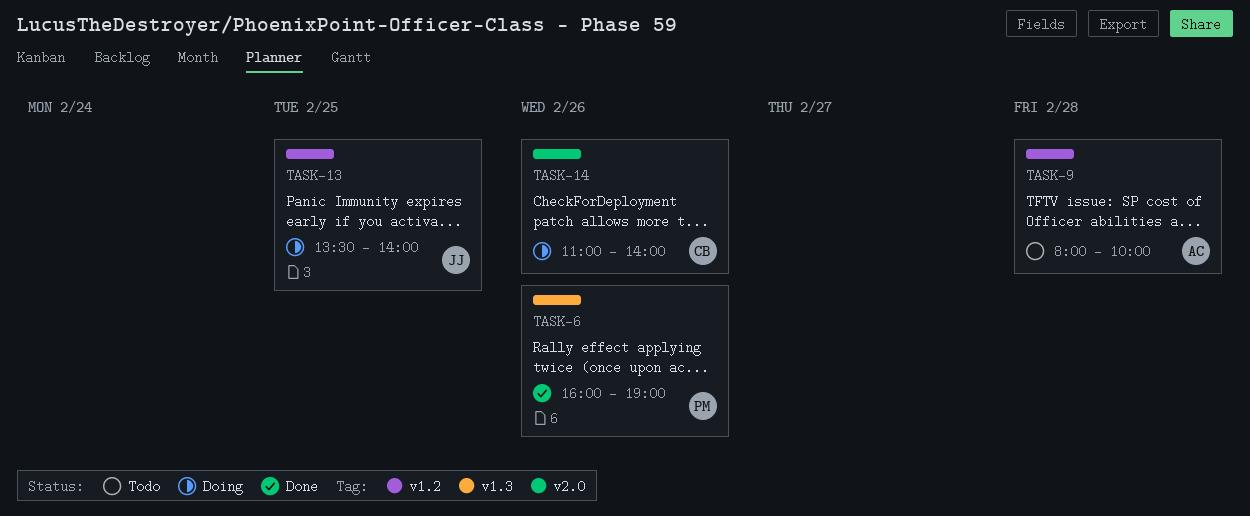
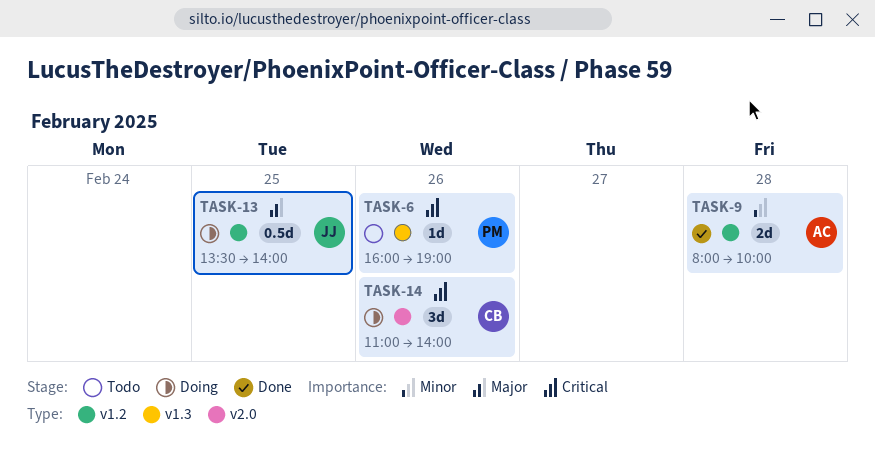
TASK-6, status: Done -> Todo
TASK-9, status: Todo -> Done

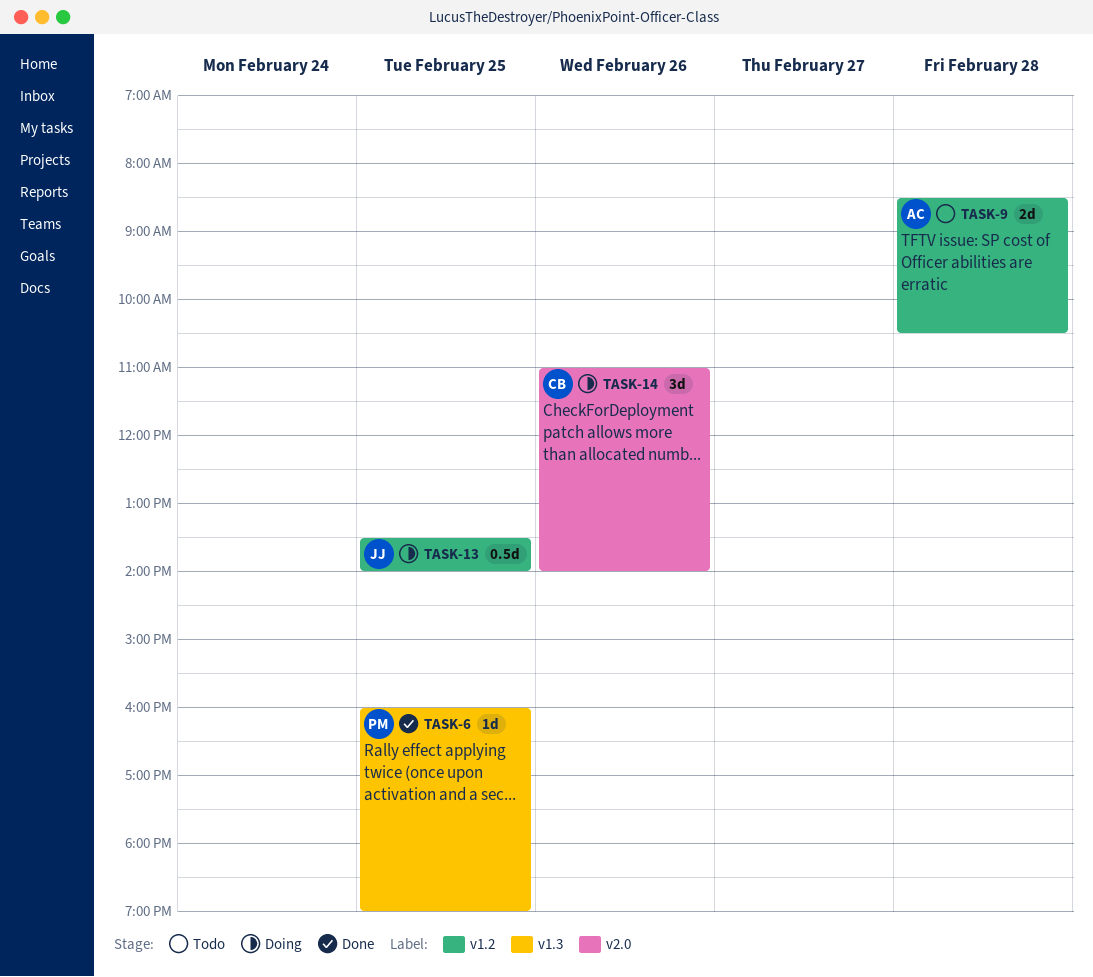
TASK-6, status: Todo -> Done
TASK-6, day: Feb 26 -> Feb 25
TASK-9, status: Done -> Todo
TASK-9, begins: 08:00 -> 08:30
TASK-9, ends: 10:00 -> 10:30

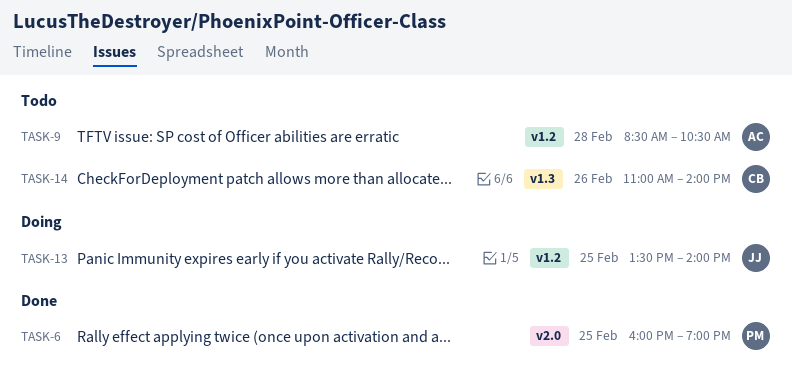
TASK-6, label: v1.3 -> v2.0
TASK-14, status: Doing -> Todo
TASK-14, label: v2.0 -> v1.3

